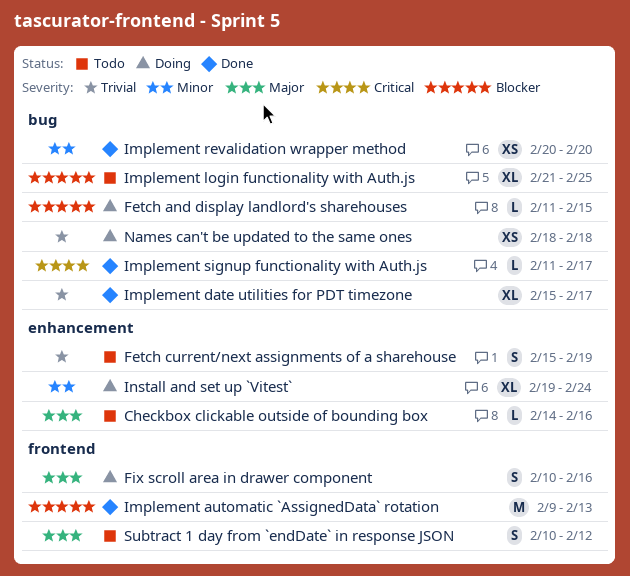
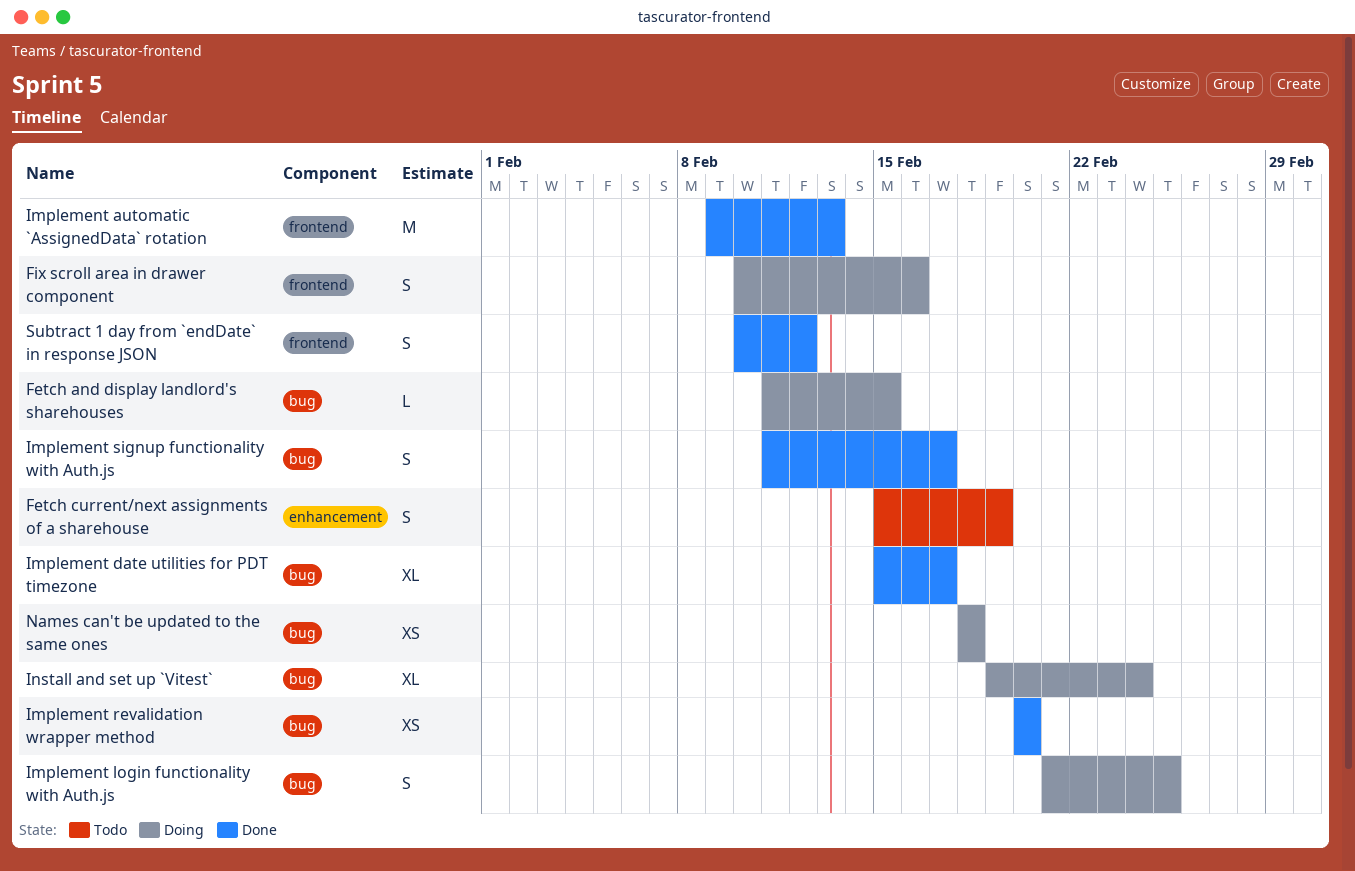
Checkbox clickable outside of bounding box: present -> none
Implement login functionality with Auth.js, status: Todo -> Doing
Implement login functionality with Auth.js, estimate: XL -> S
Implement signup functionality with Auth.js, estimate: L -> S
Install and set up `Vitest`, label: enhancement -> bug
Subtract 1 day from `endDate` in response JSON, status: Todo -> Done

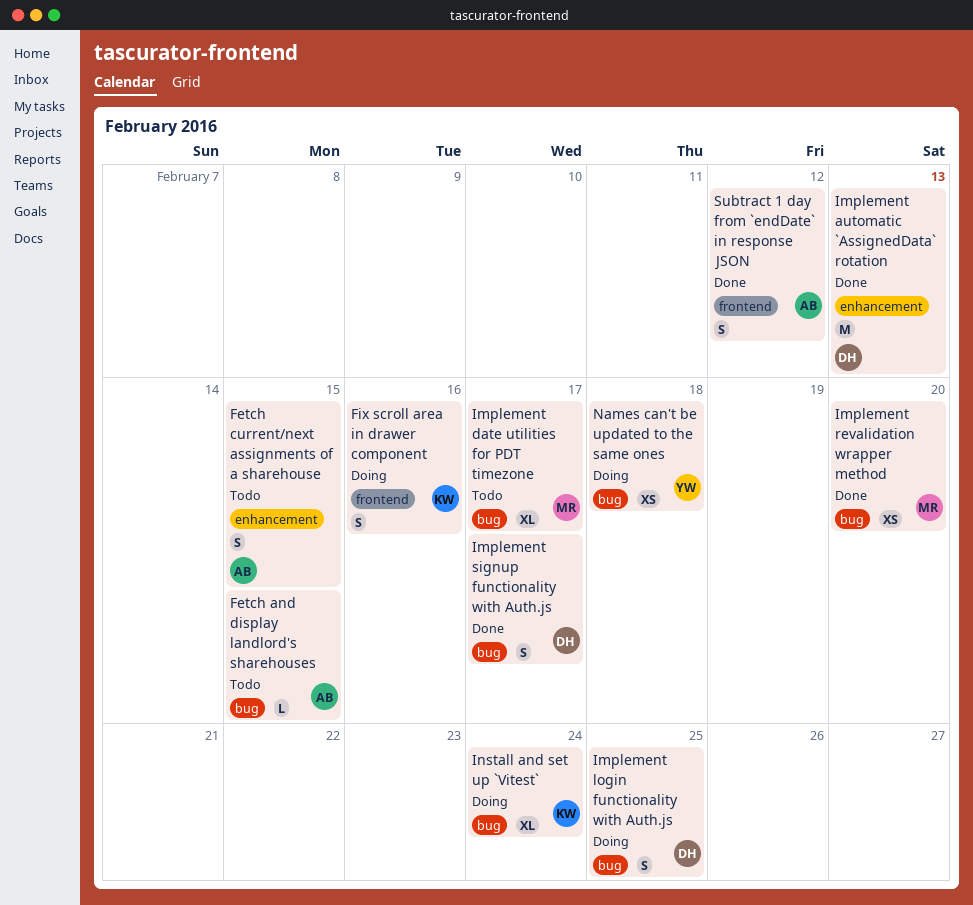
Fetch and display landlord's sharehouses, status: Doing -> Todo
Fetch current/next assignments of a sharehouse, due: Feb 19 -> Feb 15
Implement automatic `AssignedData` rotation, label: frontend -> enhancement
Implement date utilities for PDT timezone, status: Done -> Todo

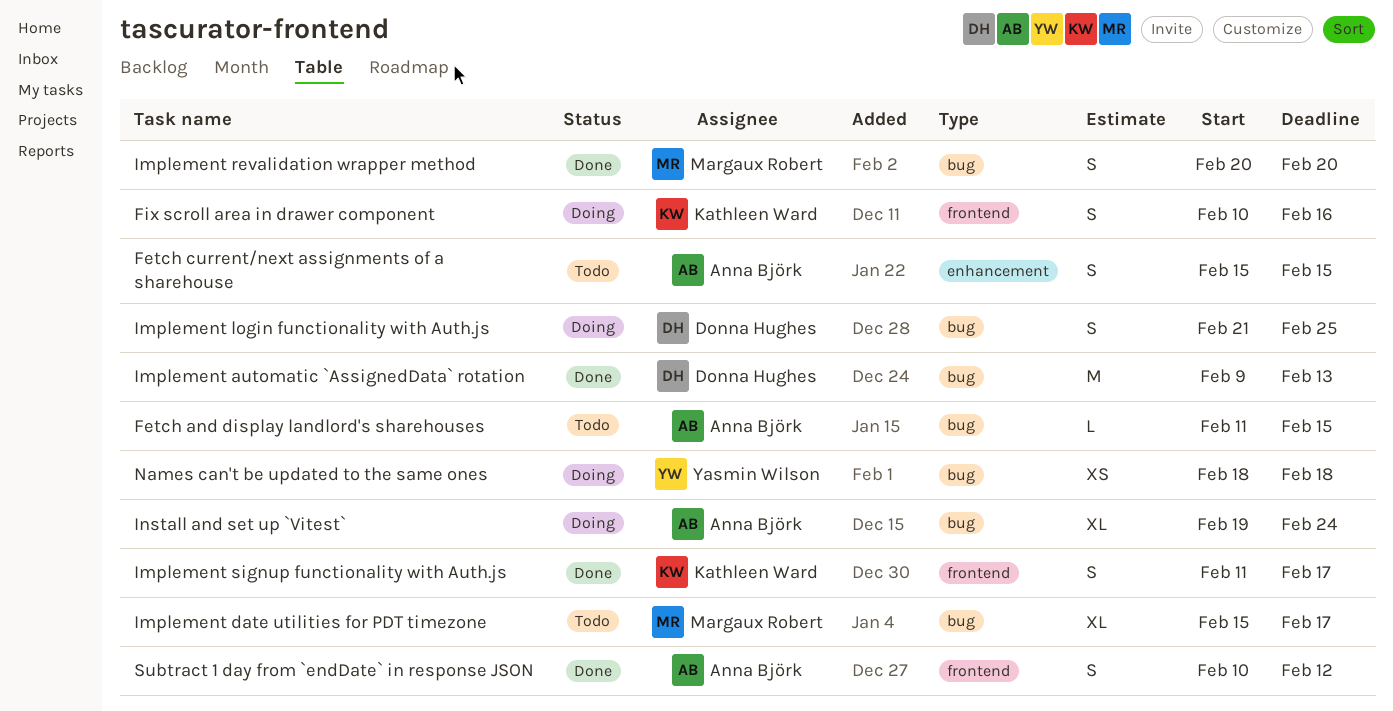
Implement automatic `AssignedData` rotation, label: enhancement -> bug
Implement revalidation wrapper method, estimate: XS -> S
Implement signup functionality with Auth.js, owner: Donna Hughes -> Kathleen Ward
Implement signup functionality with Auth.js, label: bug -> frontend
Install and set up `Vitest`, owner: Kathleen Ward -> Anna Björk

